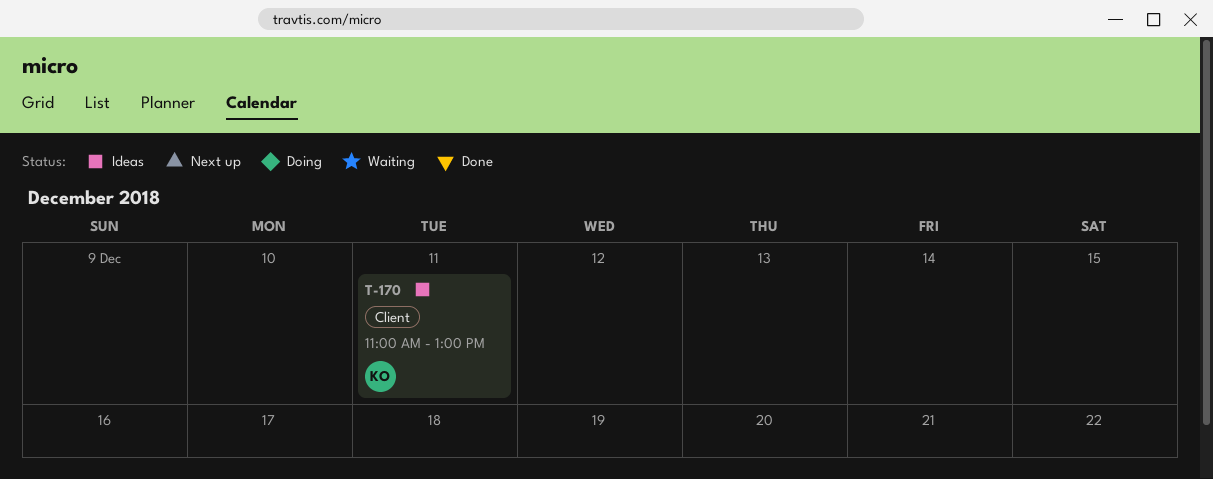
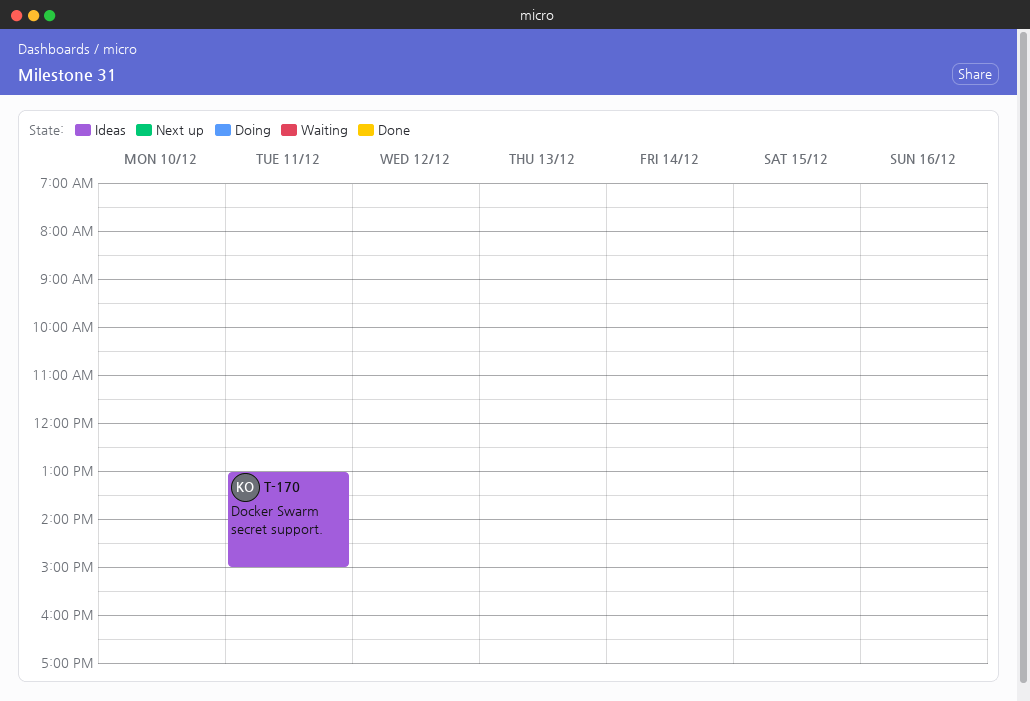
T-170, begins: 11:00 -> 13:00
T-170, ends: 13:00 -> 15:00

